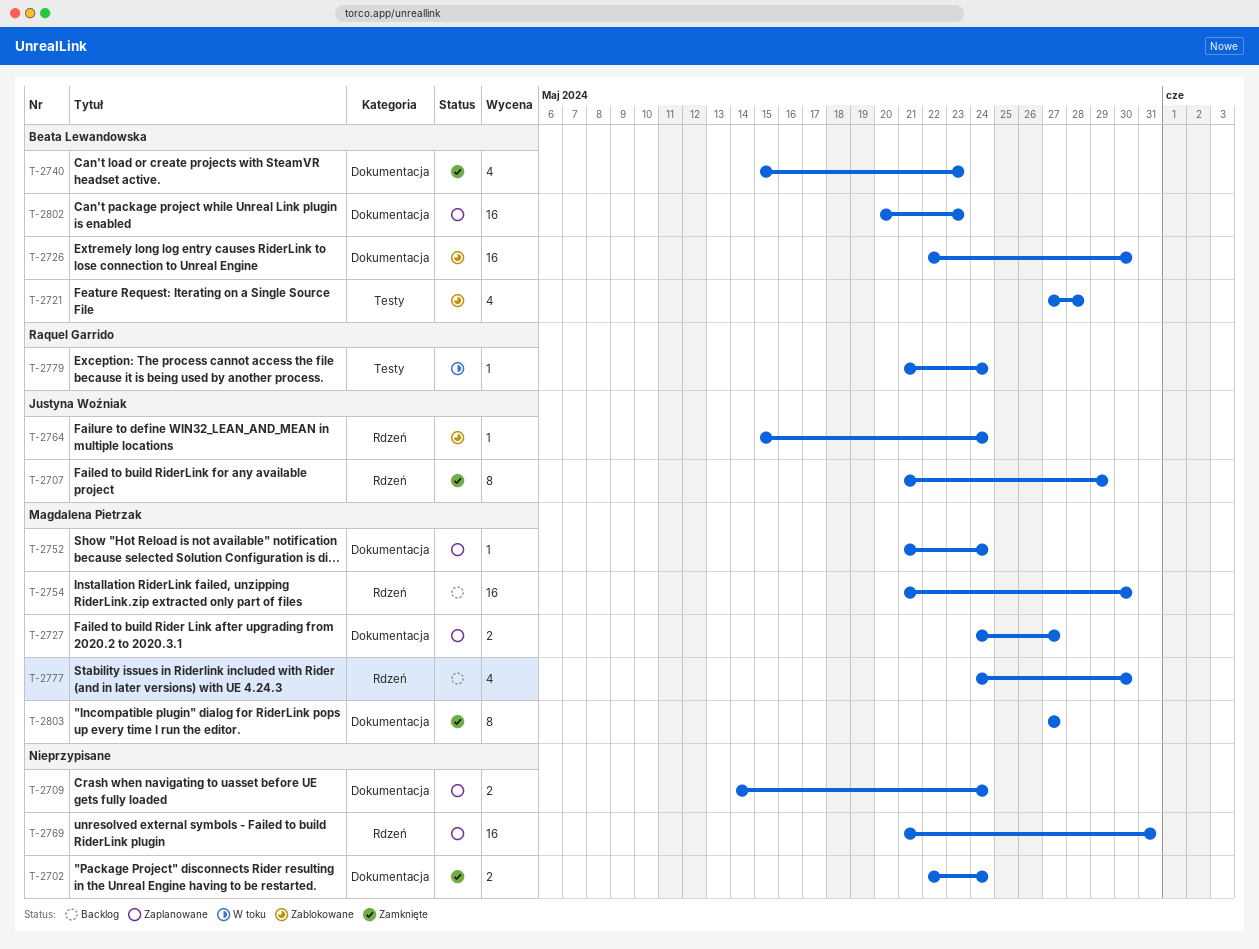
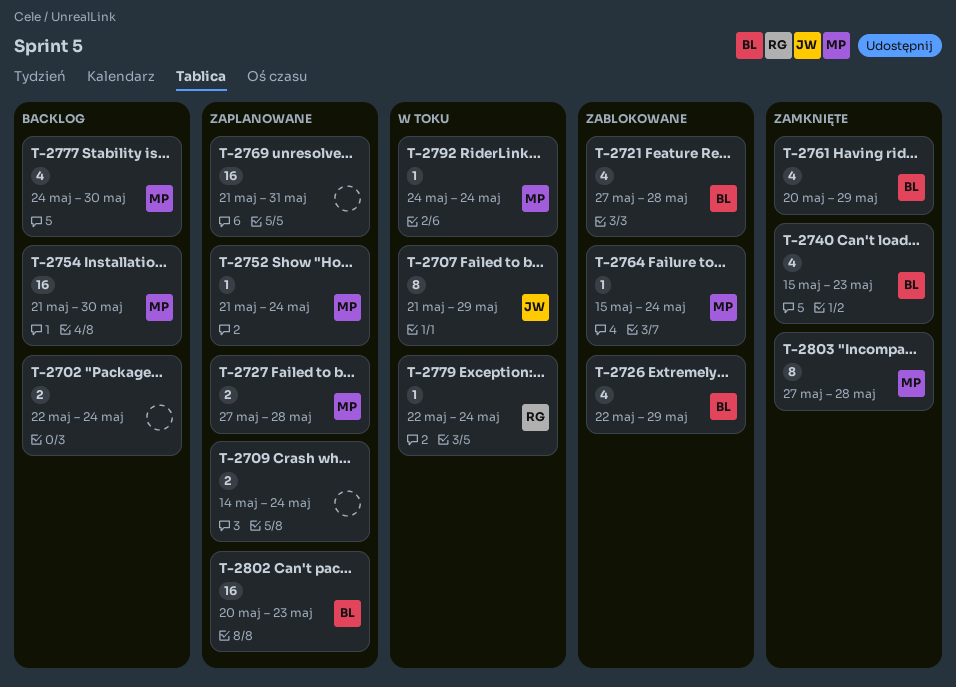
T-2702, status: Zamknięte -> Backlog
T-2707, status: Zamknięte -> W toku
T-2726, estimate: 16 -> 4
T-2726, due: May 30 -> May 29
T-2727, start: May 24 -> May 27
T-2727, due: May 27 -> May 28
T-2761: none -> present
T-2764, owner: Justyna Woźniak -> Magdalena Pietrzak
T-2779, start: May 21 -> May 22
T-2792: none -> present
T-2803, due: May 27 -> May 28

